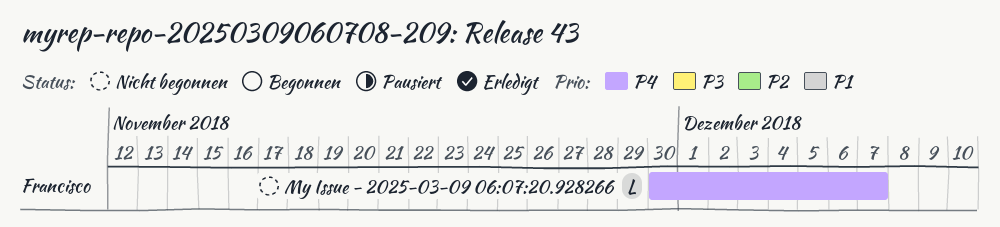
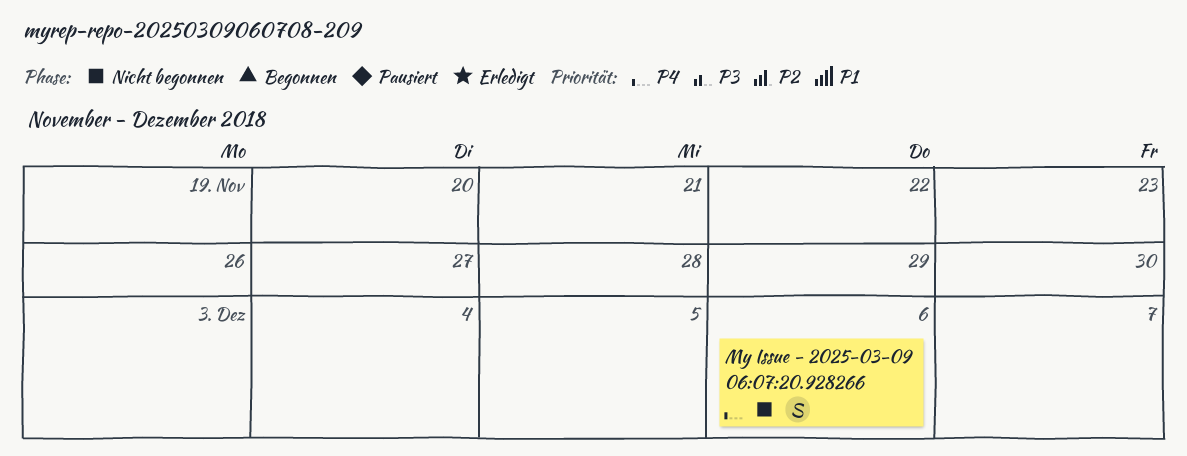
My Issue - 2025-03-09 06:07:20.928266, estimate: L -> S
My Issue - 2025-03-09 06:07:20.928266, due: Dec 7 -> Dec 6

